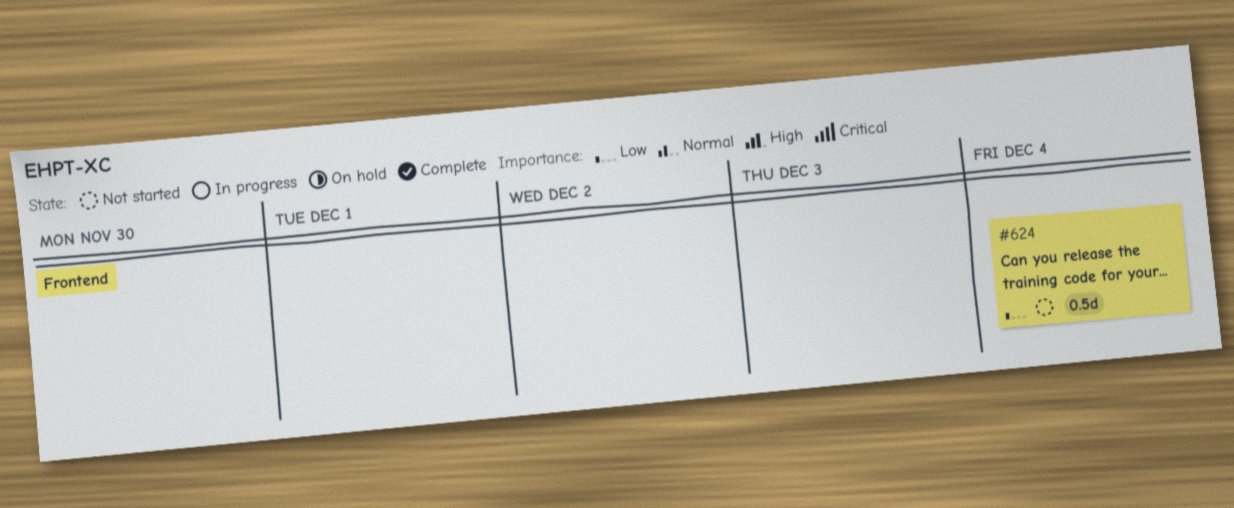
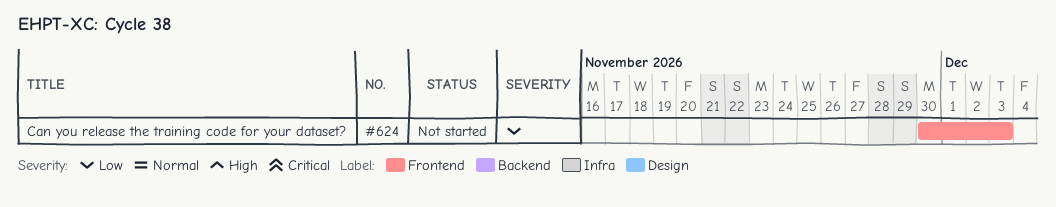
#624, due: Dec 4 -> Dec 3

